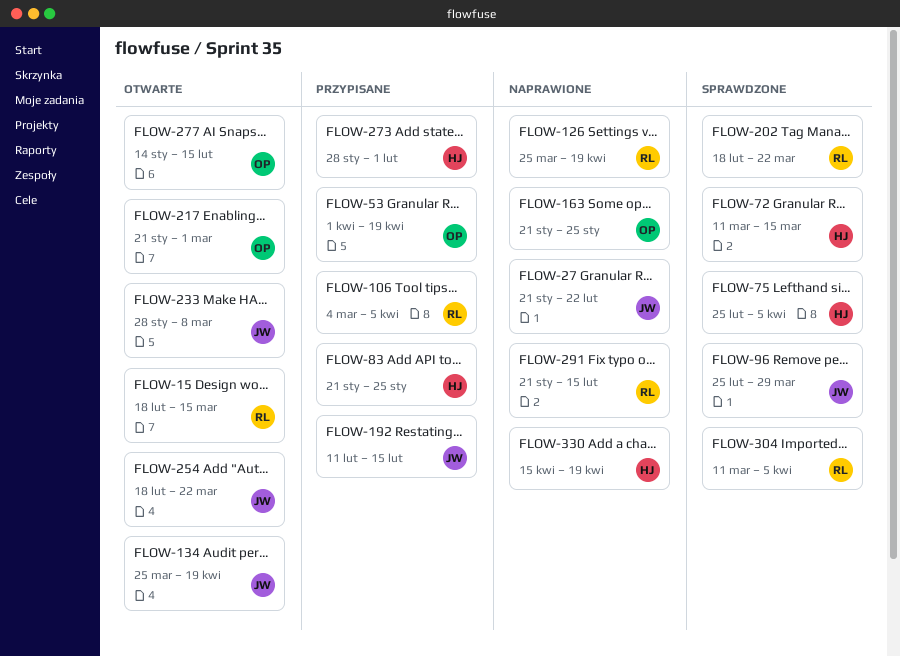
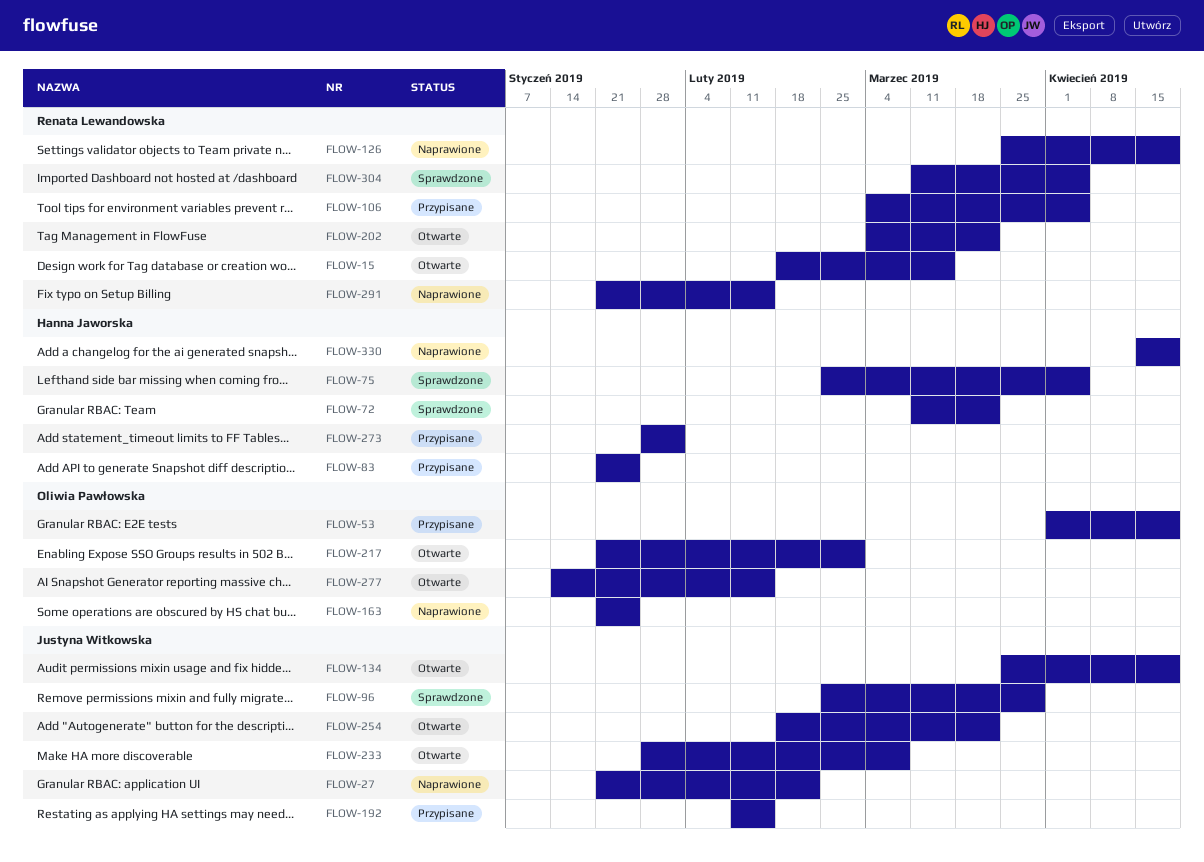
FLOW-72, due: Mar 15 -> Mar 22
FLOW-202, status: Sprawdzone -> Otwarte
FLOW-202, start: Feb 18 -> Mar 4

